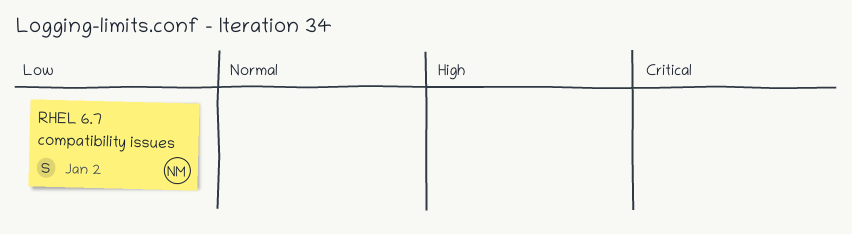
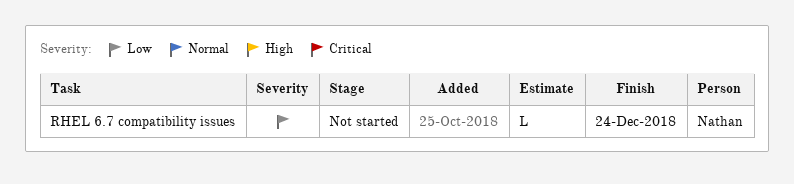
RHEL 6.7 compatibility issues, estimate: S -> L
RHEL 6.7 compatibility issues, due: Jan 2 -> Dec 24

